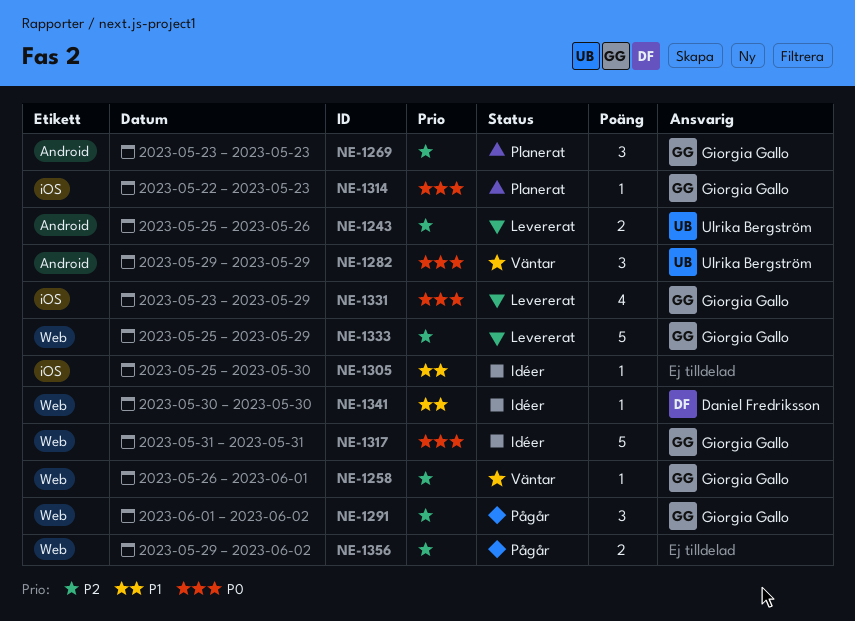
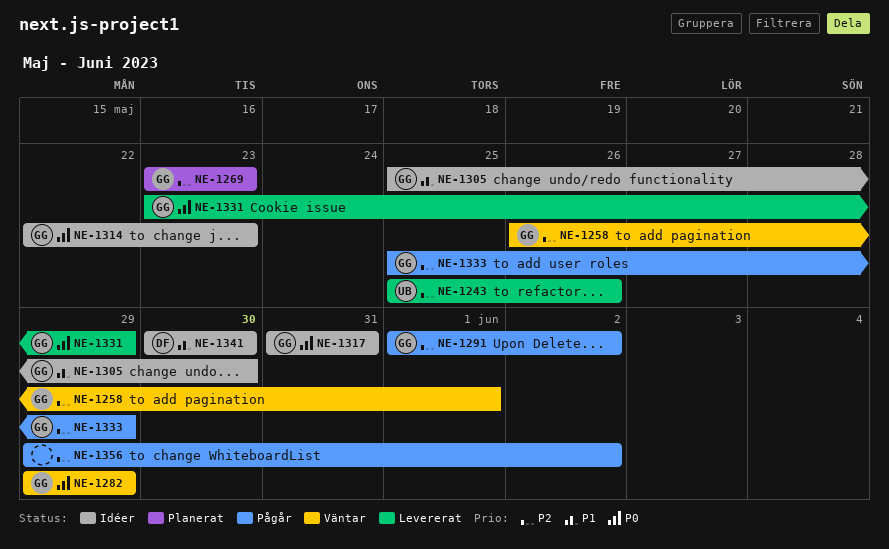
NE-1282, owner: Ulrika Bergström -> Giorgia Gallo
NE-1305, owner: none -> Giorgia Gallo
NE-1314, status: Planerat -> Idéer
NE-1333, status: Levererat -> Pågår

